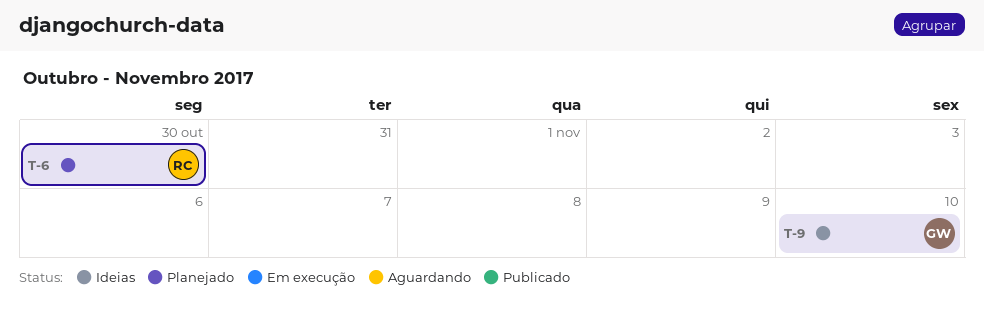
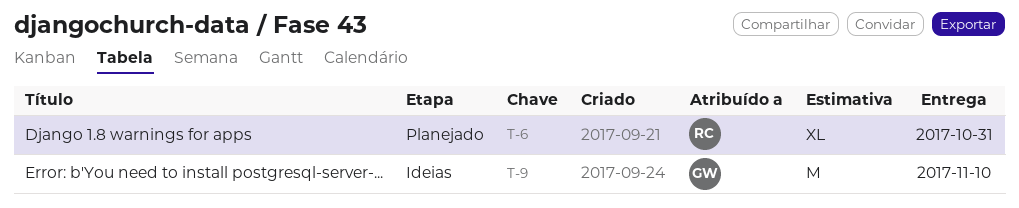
T-6, due: Oct 30 -> Oct 31

